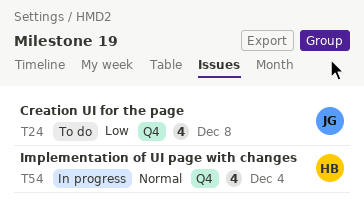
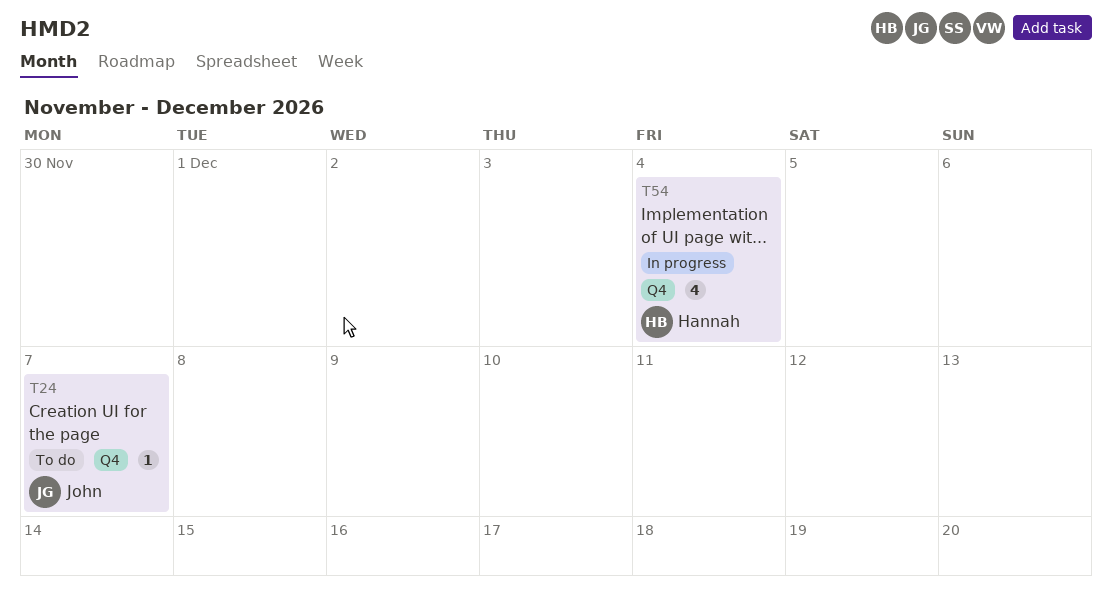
T24, estimate: 4 -> 1
T24, due: Dec 8 -> Dec 7

